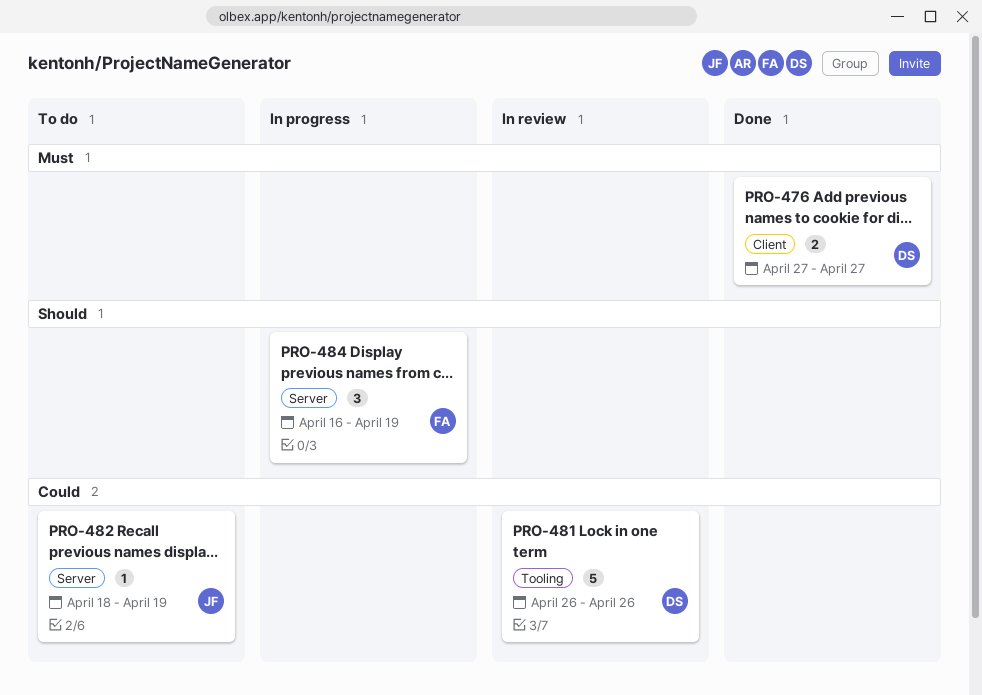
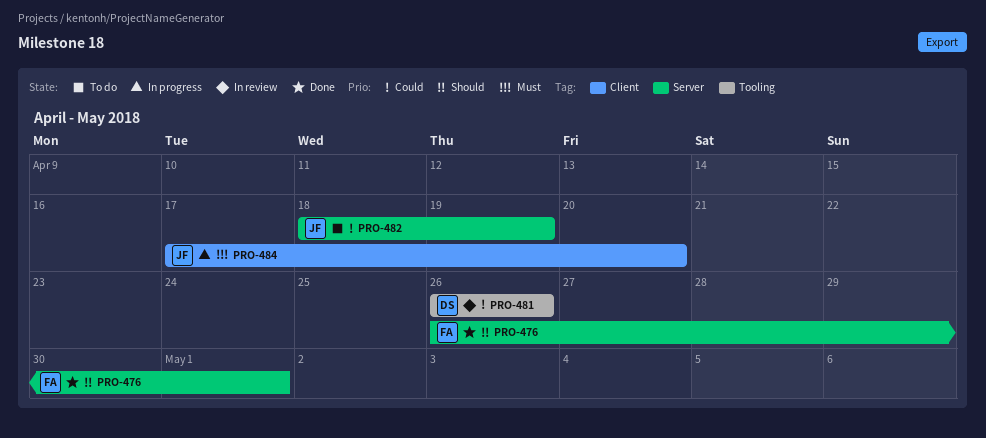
PRO-476, owner: DS -> FA
PRO-476, priority: Must -> Should
PRO-476, label: Client -> Server
PRO-476, start: Apr 27 -> Apr 26
PRO-476, due: Apr 27 -> May 1
PRO-484, owner: FA -> JF
PRO-484, priority: Should -> Must
PRO-484, label: Server -> Client
PRO-484, start: Apr 16 -> Apr 17
PRO-484, due: Apr 19 -> Apr 20

